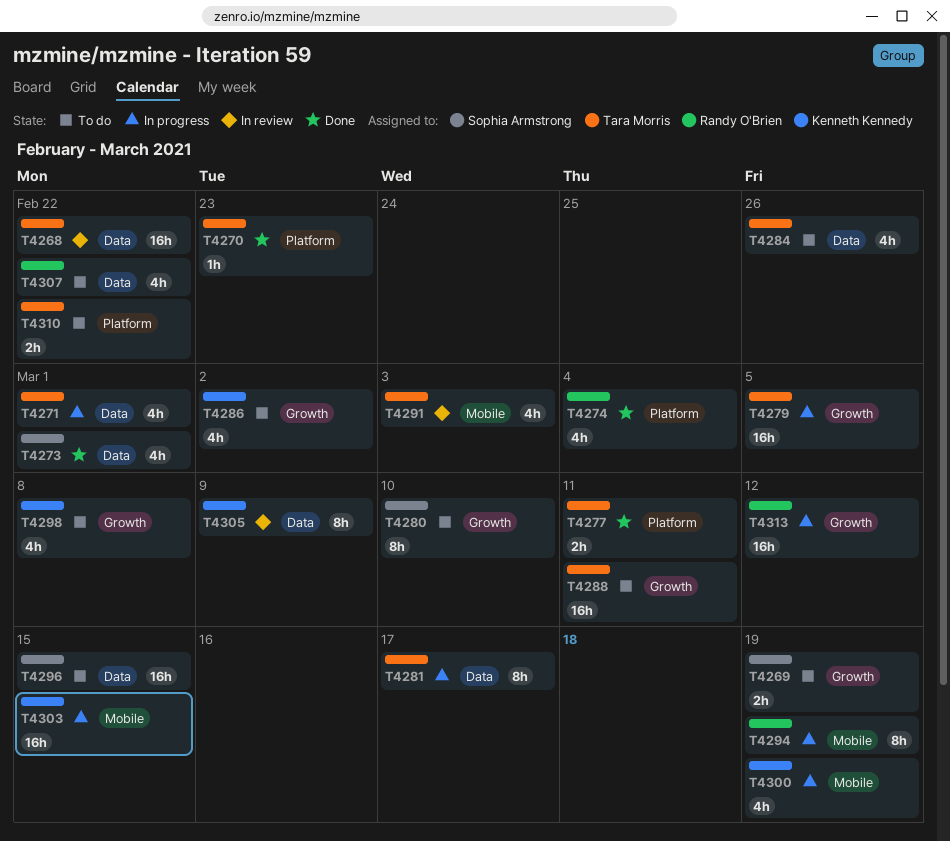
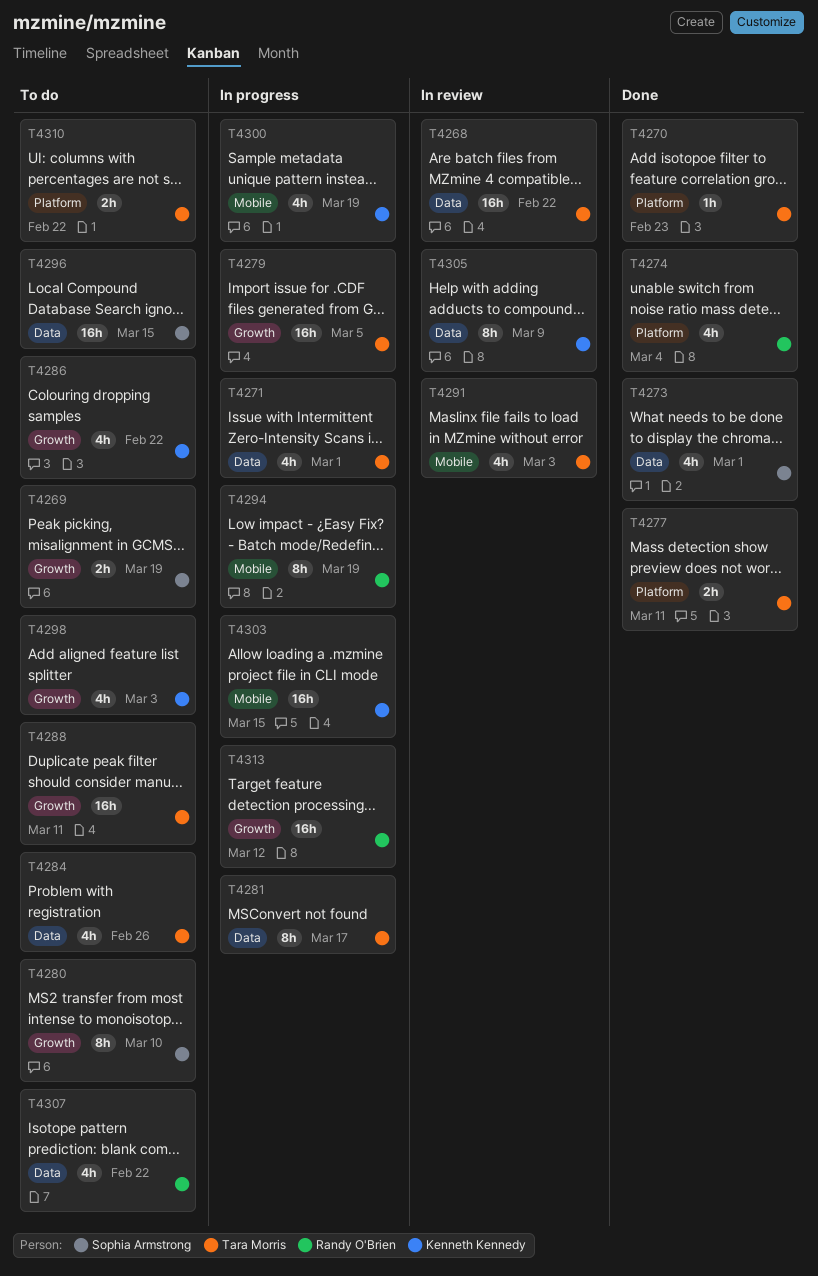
T4286, due: Mar 2 -> Feb 22
T4298, due: Mar 8 -> Mar 3

